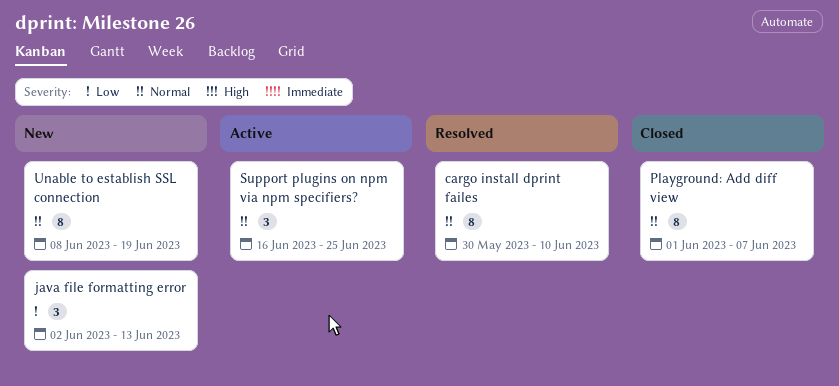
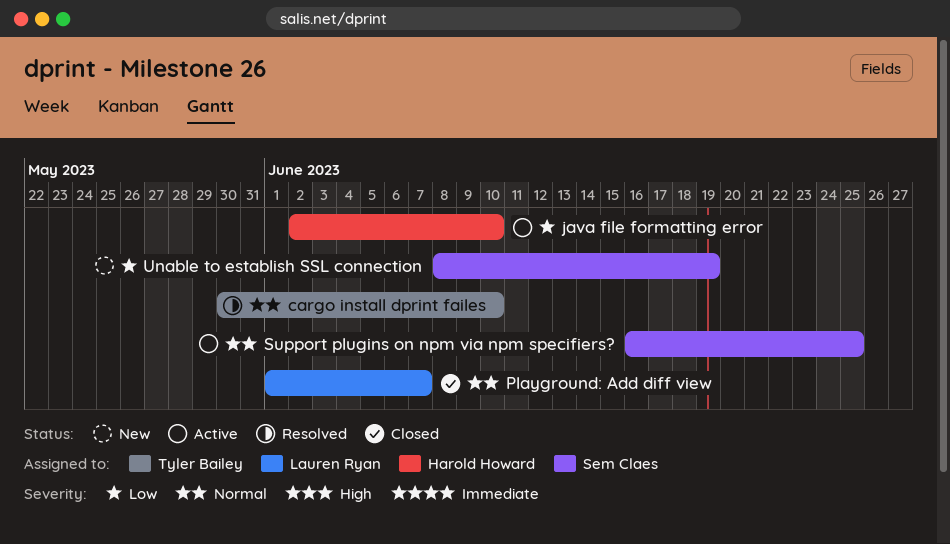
java file formatting error, status: New -> Active
java file formatting error, due: Jun 13 -> Jun 10
Unable to establish SSL connection, priority: Normal -> Low

